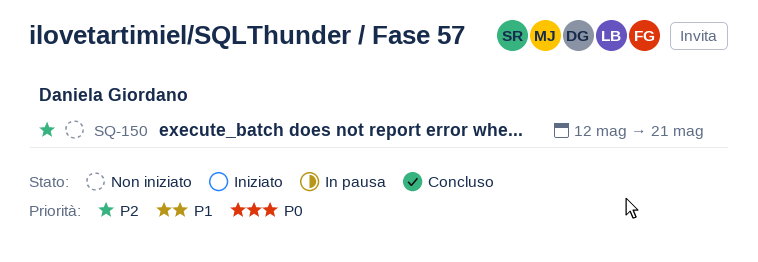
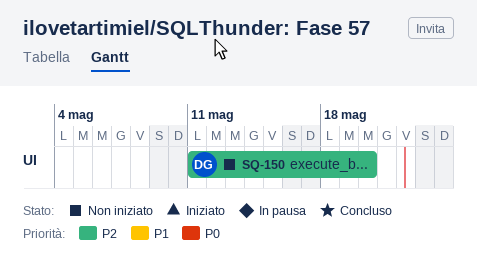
SQ-150, start: May 12 -> May 11
SQ-150, due: May 21 -> May 20

